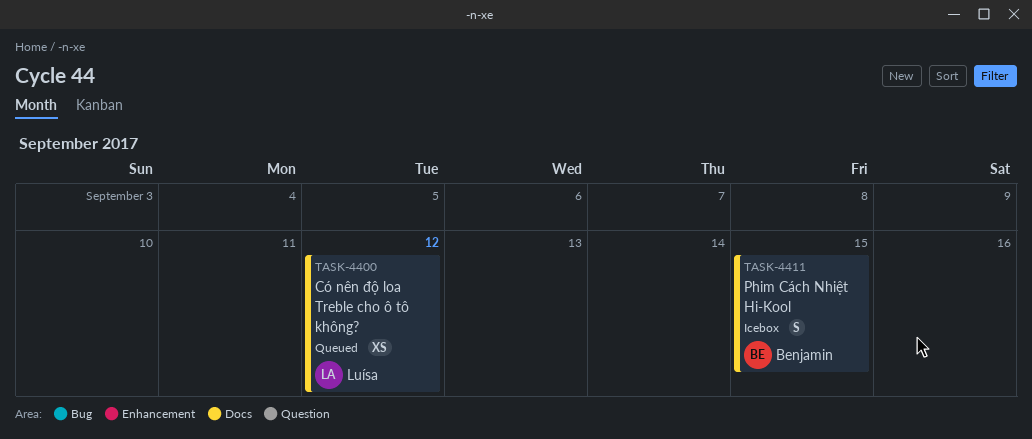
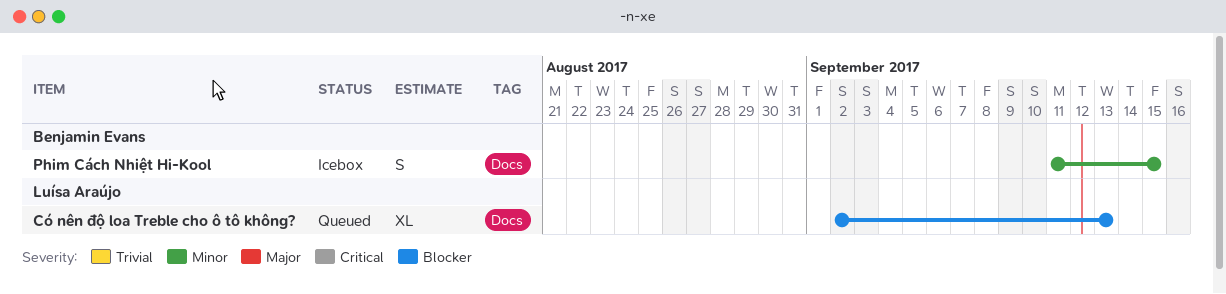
Có nên độ loa Treble cho ô tô không?, estimate: XS -> XL
Có nên độ loa Treble cho ô tô không?, due: Sep 12 -> Sep 13

